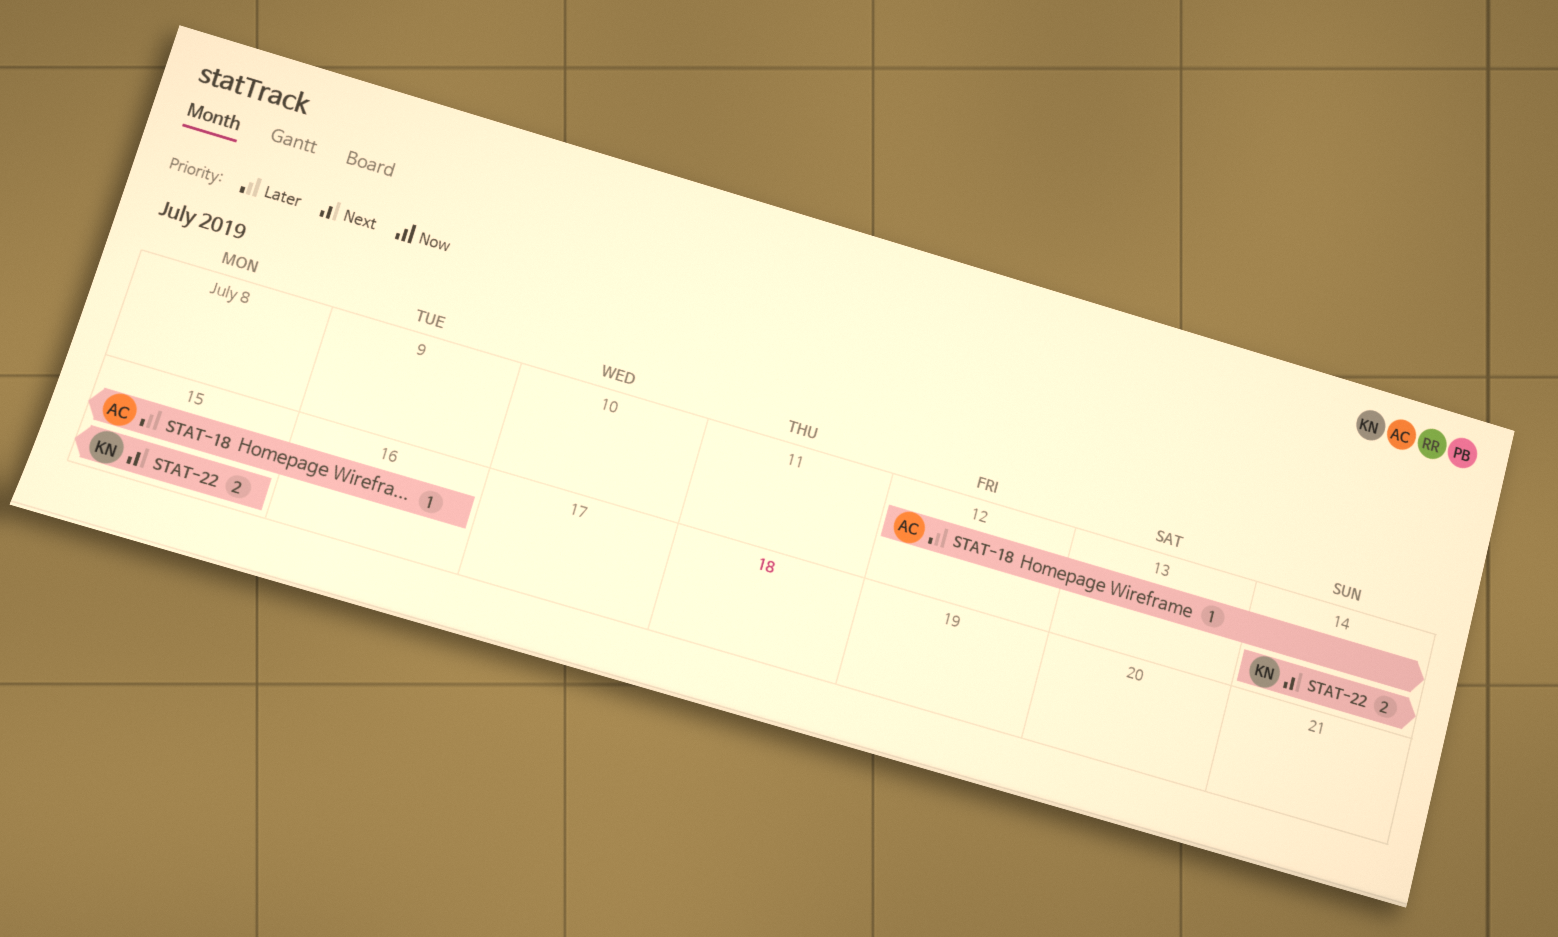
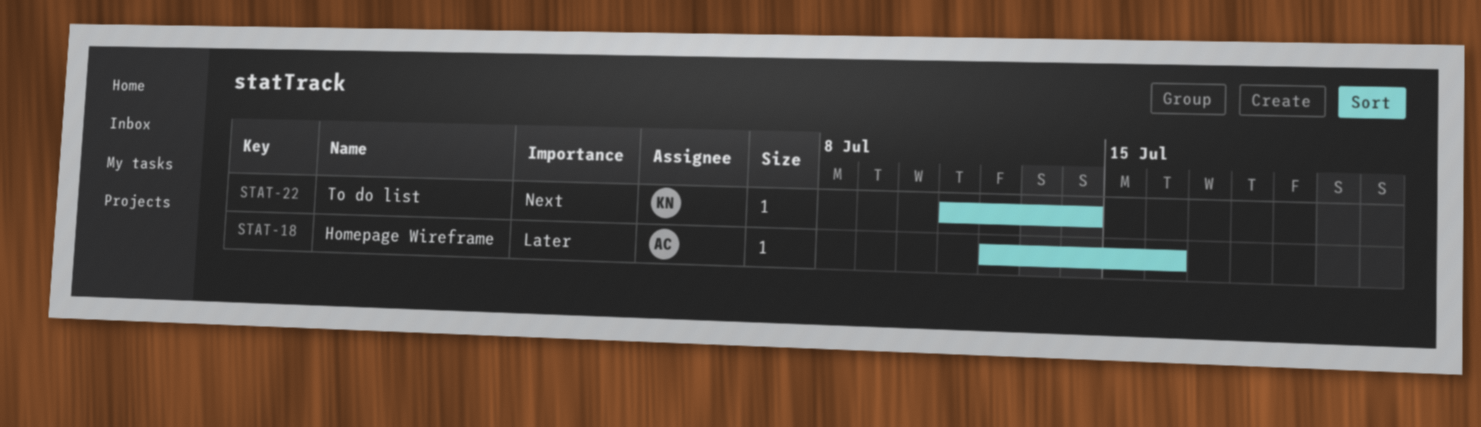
STAT-22, estimate: 2 -> 1
STAT-22, start: Jul 14 -> Jul 11
STAT-22, due: Jul 15 -> Jul 14

